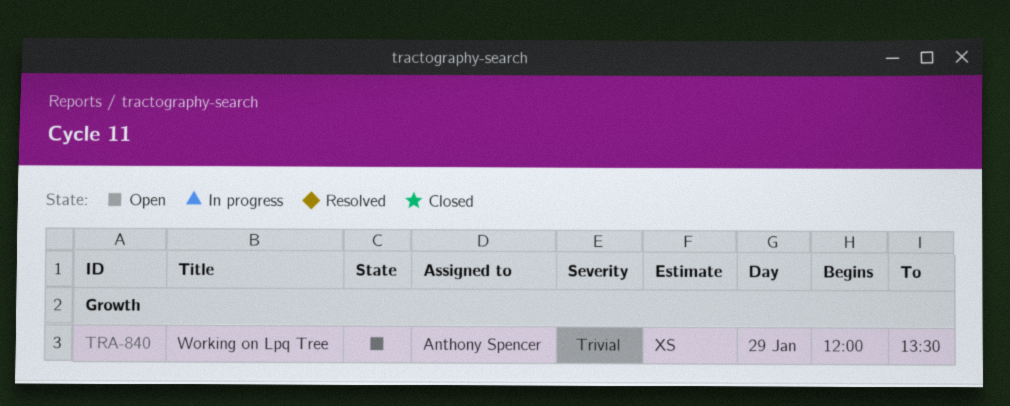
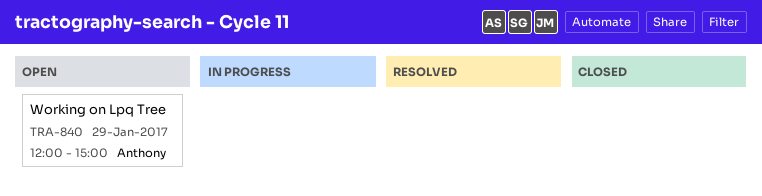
TRA-840, ends: 13:30 -> 15:00

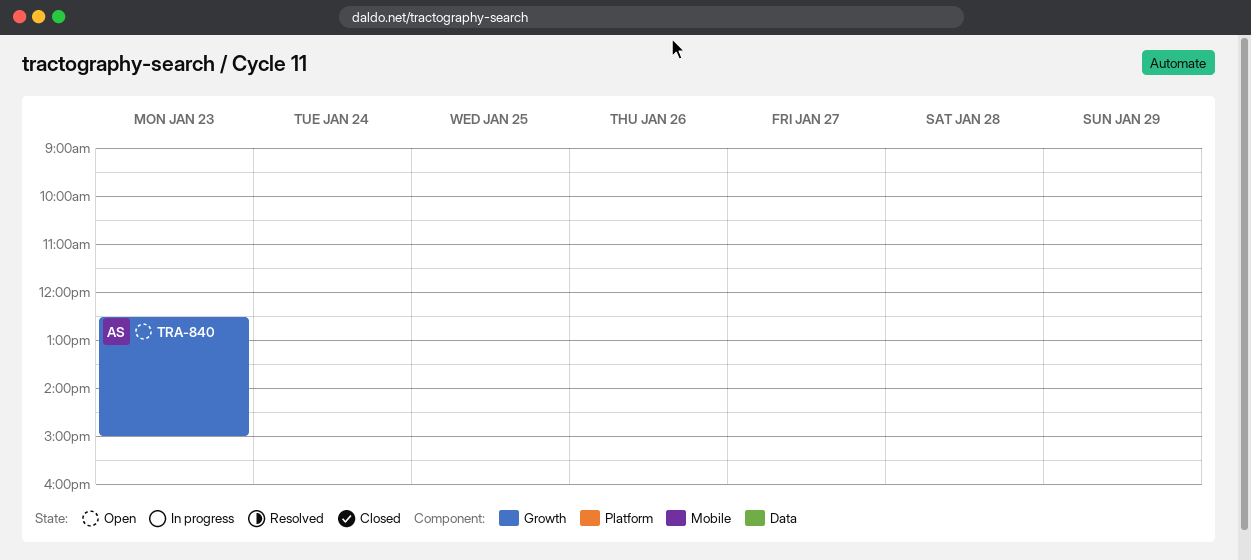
TRA-840, day: Jan 29 -> Jan 23
TRA-840, begins: 12:00 -> 12:30

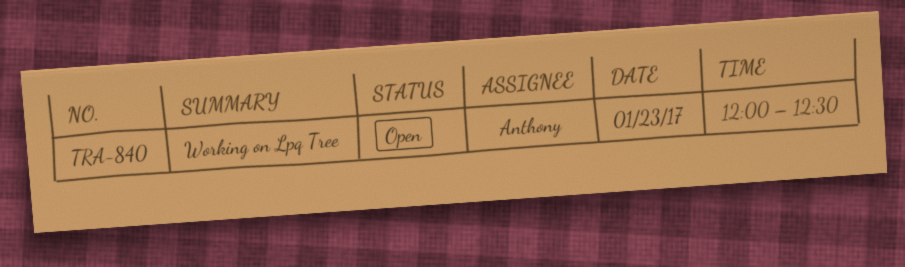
TRA-840, begins: 12:30 -> 12:00
TRA-840, ends: 15:00 -> 12:30

